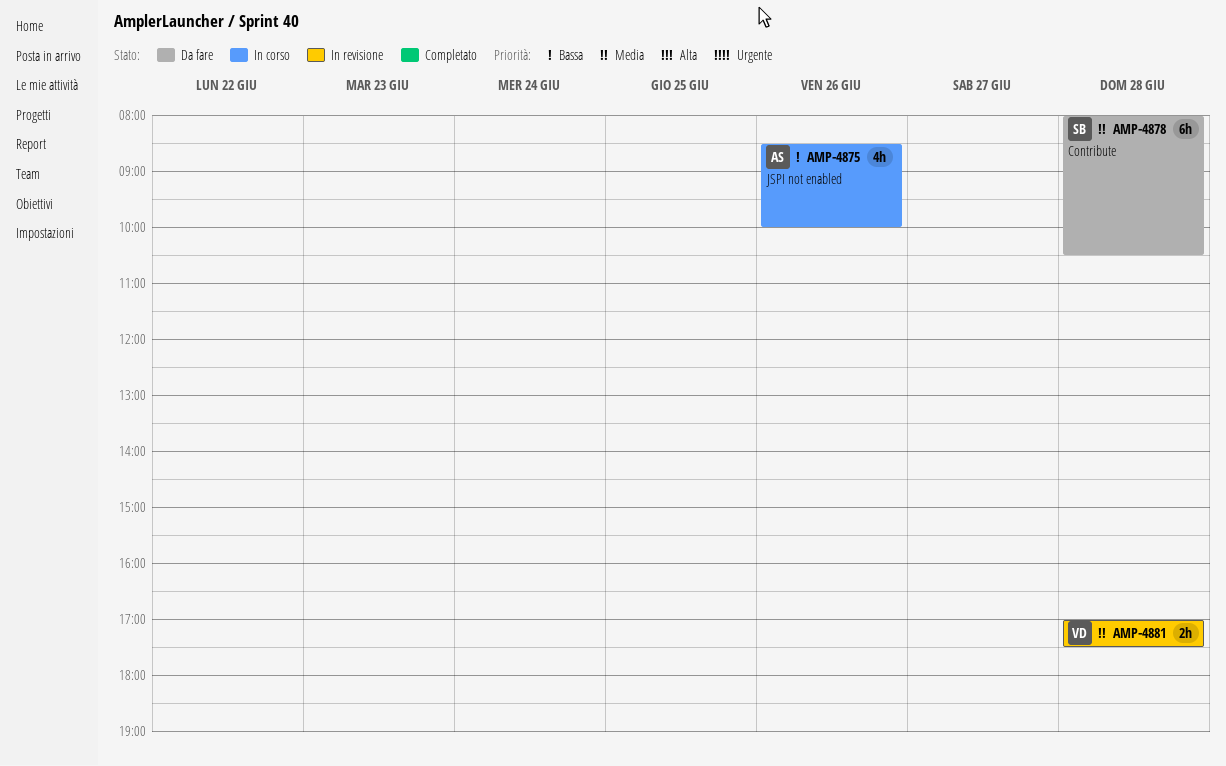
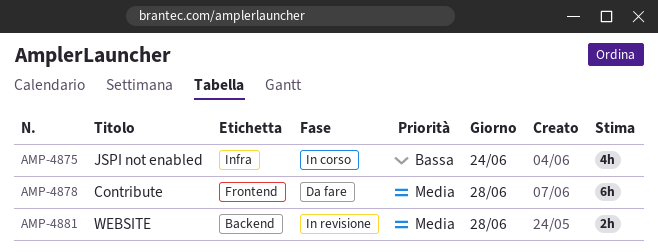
AMP-4875, day: Jun 26 -> Jun 24

